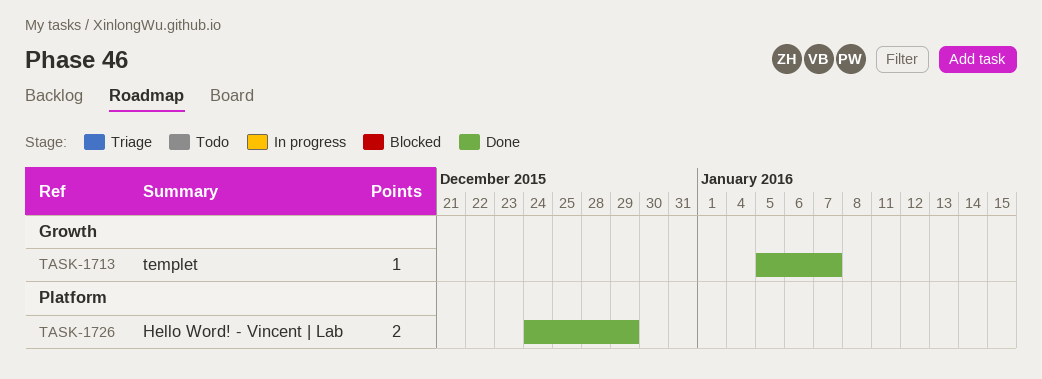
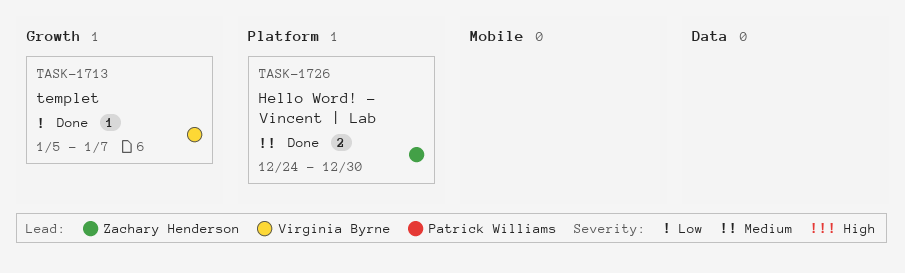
TASK-1726, due: Dec 29 -> Dec 30

